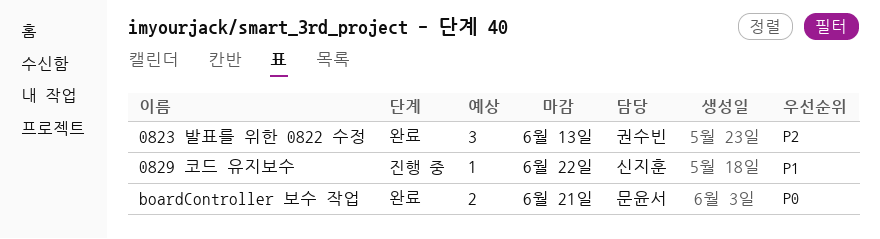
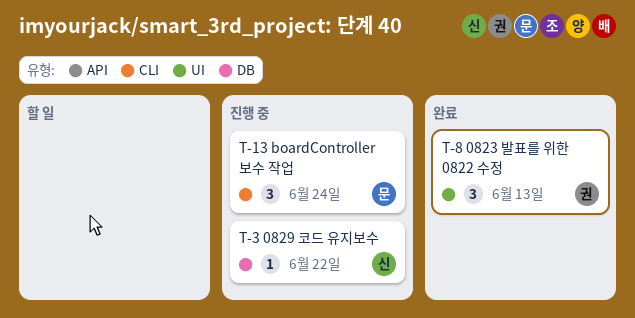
boardController 보수 작업, status: 완료 -> 진행 중
boardController 보수 작업, estimate: 2 -> 3
boardController 보수 작업, due: Jun 21 -> Jun 24

